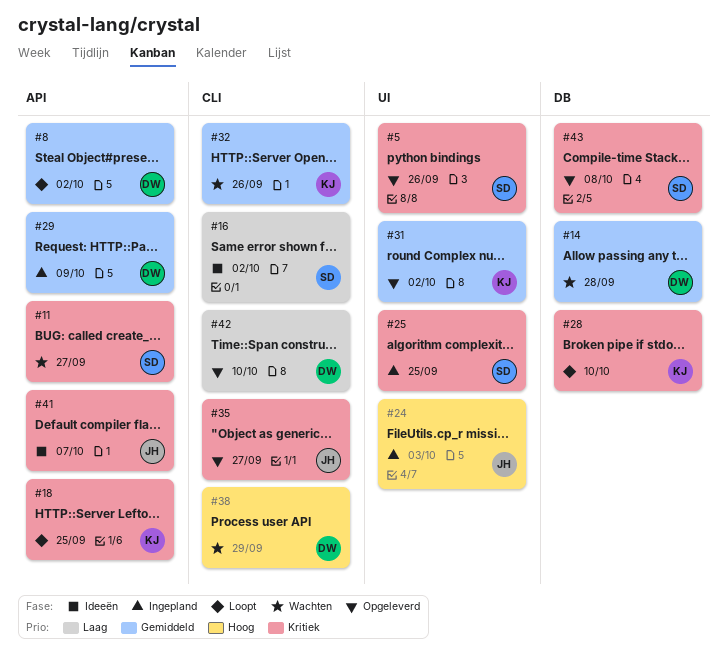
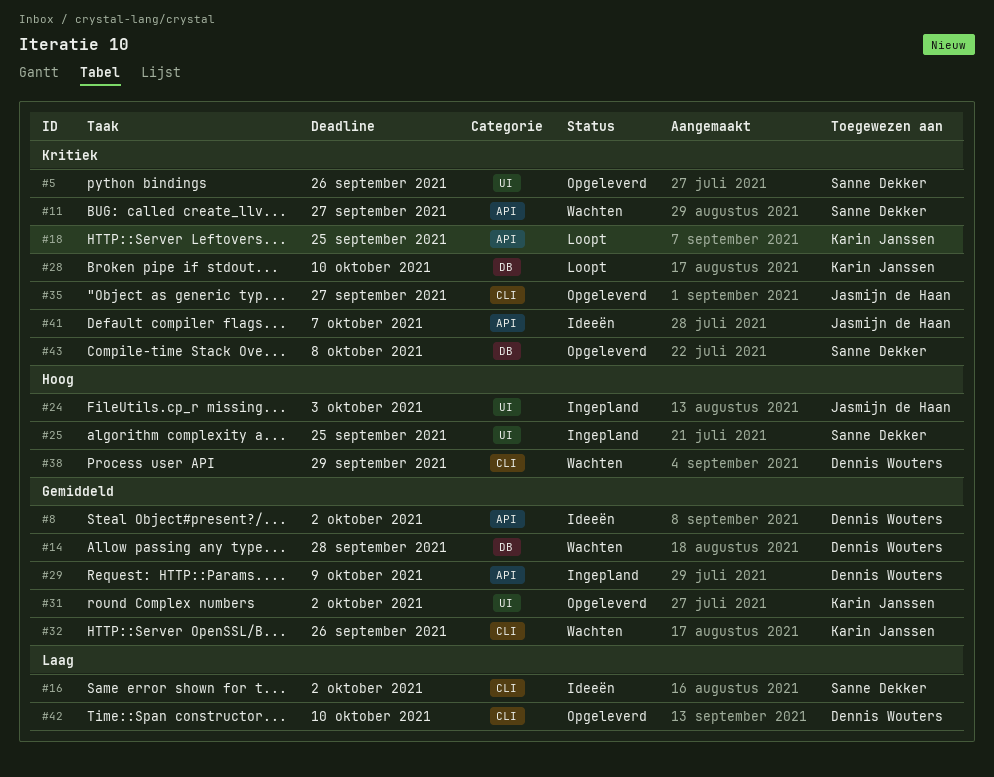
#8, status: Loopt -> Ideeën
#25, priority: Kritiek -> Hoog

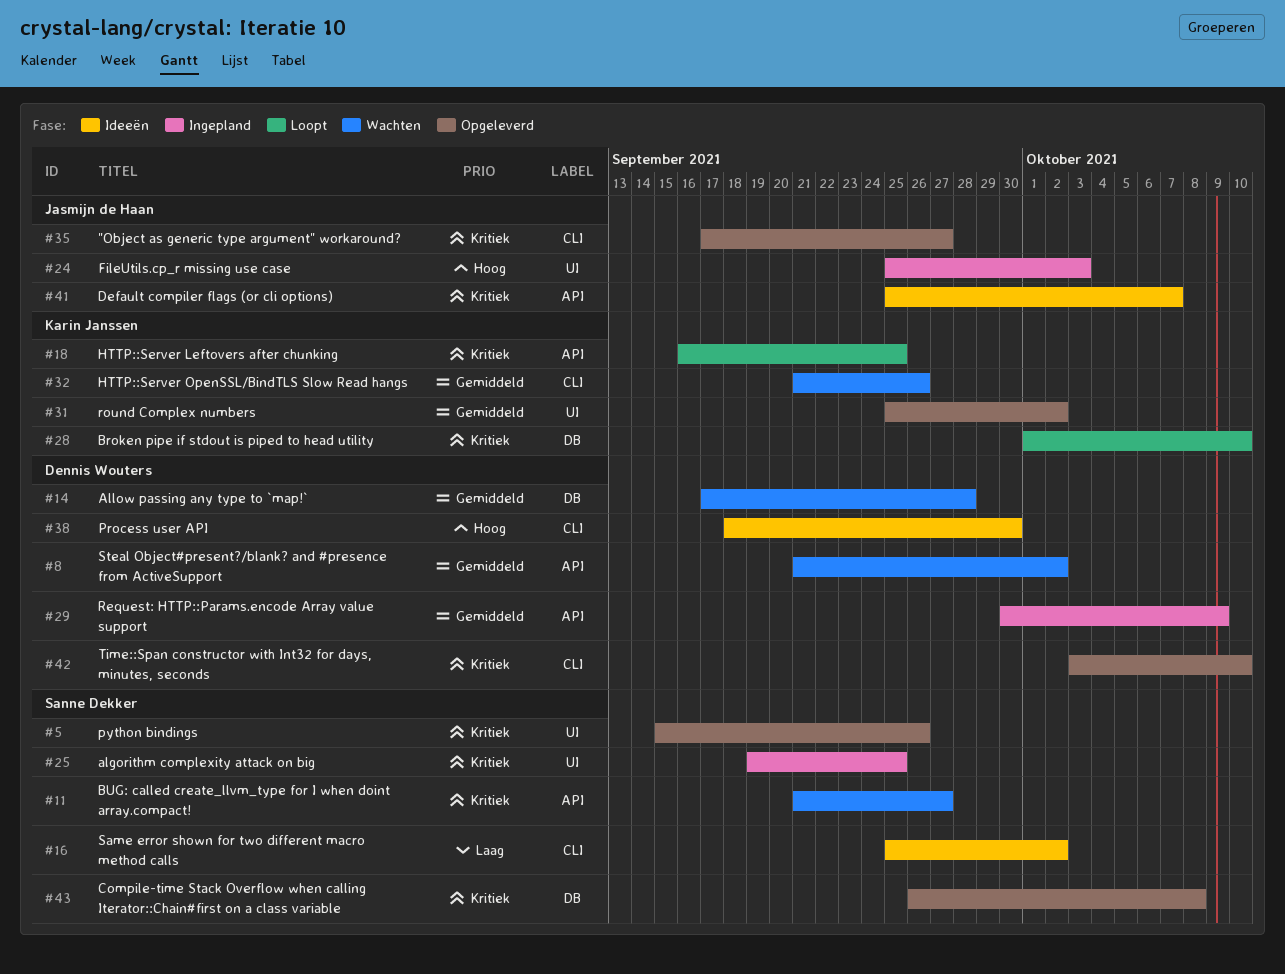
#8, status: Ideeën -> Wachten
#25, priority: Hoog -> Kritiek
#38, status: Wachten -> Ideeën
#38, due: Sep 29 -> Sep 30
#42, priority: Laag -> Kritiek

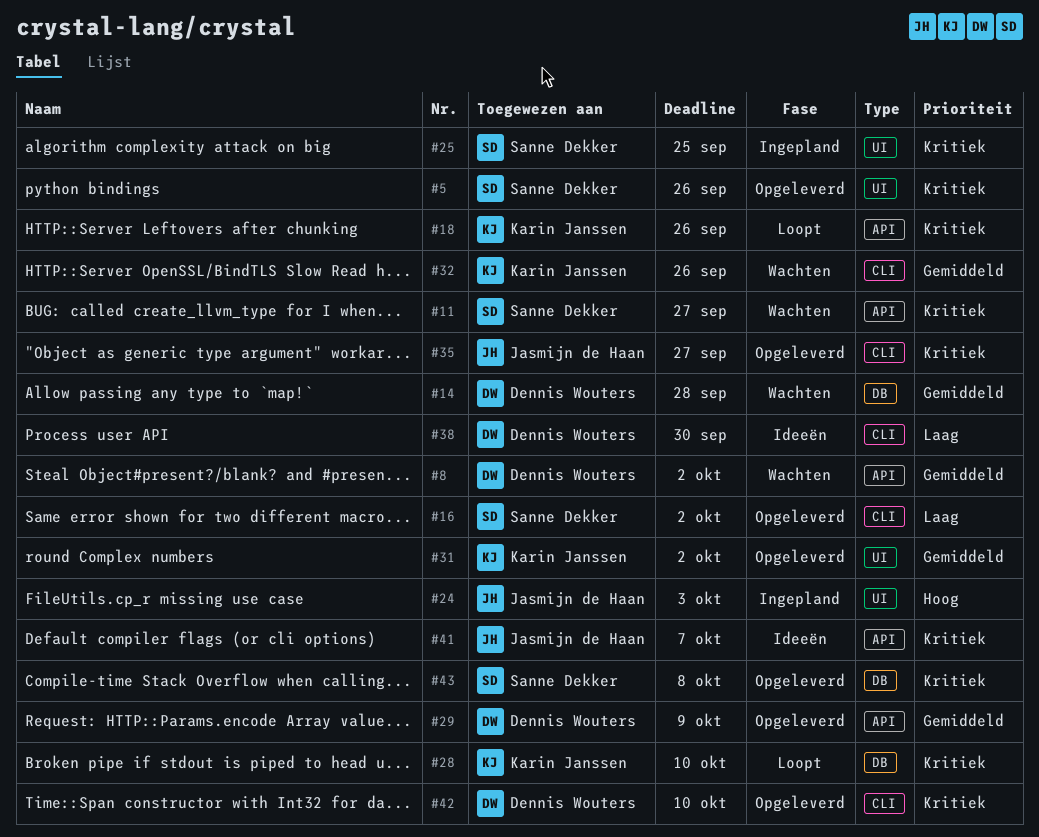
#16, status: Ideeën -> Opgeleverd
#18, due: Sep 25 -> Sep 26
#29, status: Ingepland -> Opgeleverd
#38, priority: Hoog -> Laag

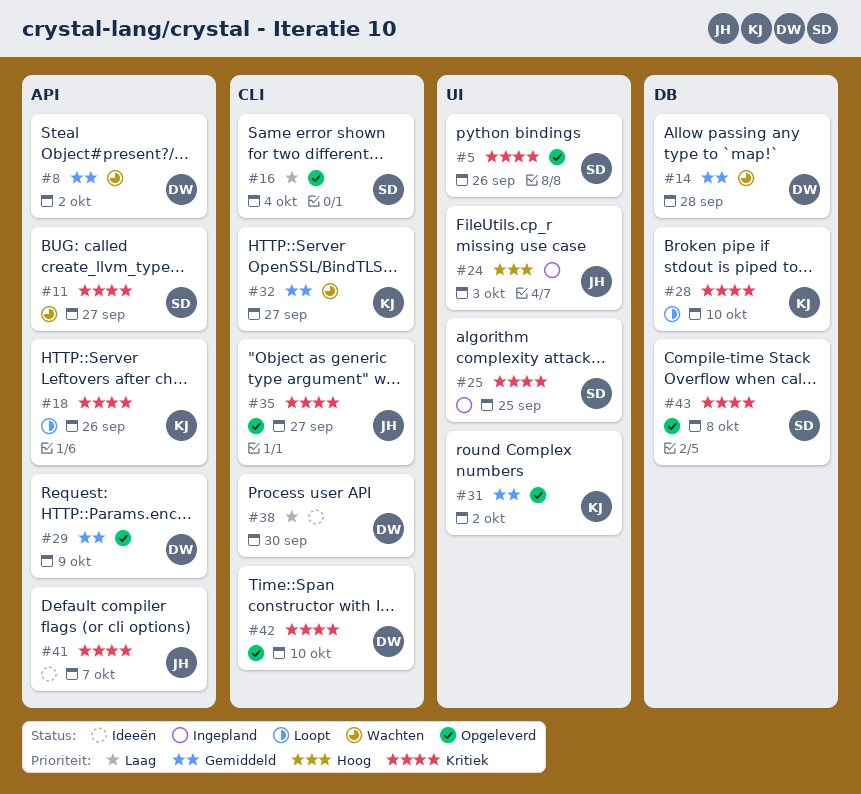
#16, due: Oct 2 -> Oct 4
#32, due: Sep 26 -> Sep 27

